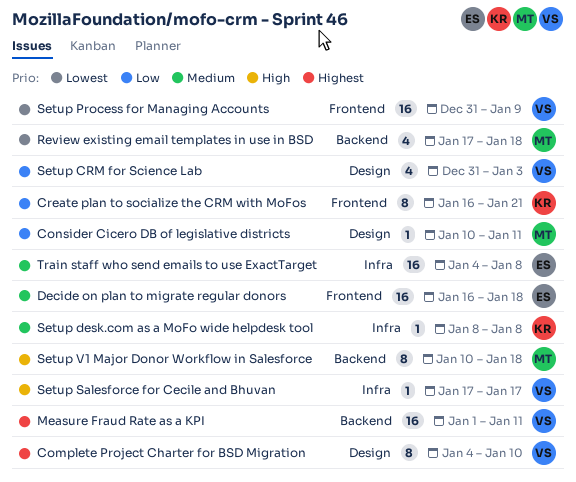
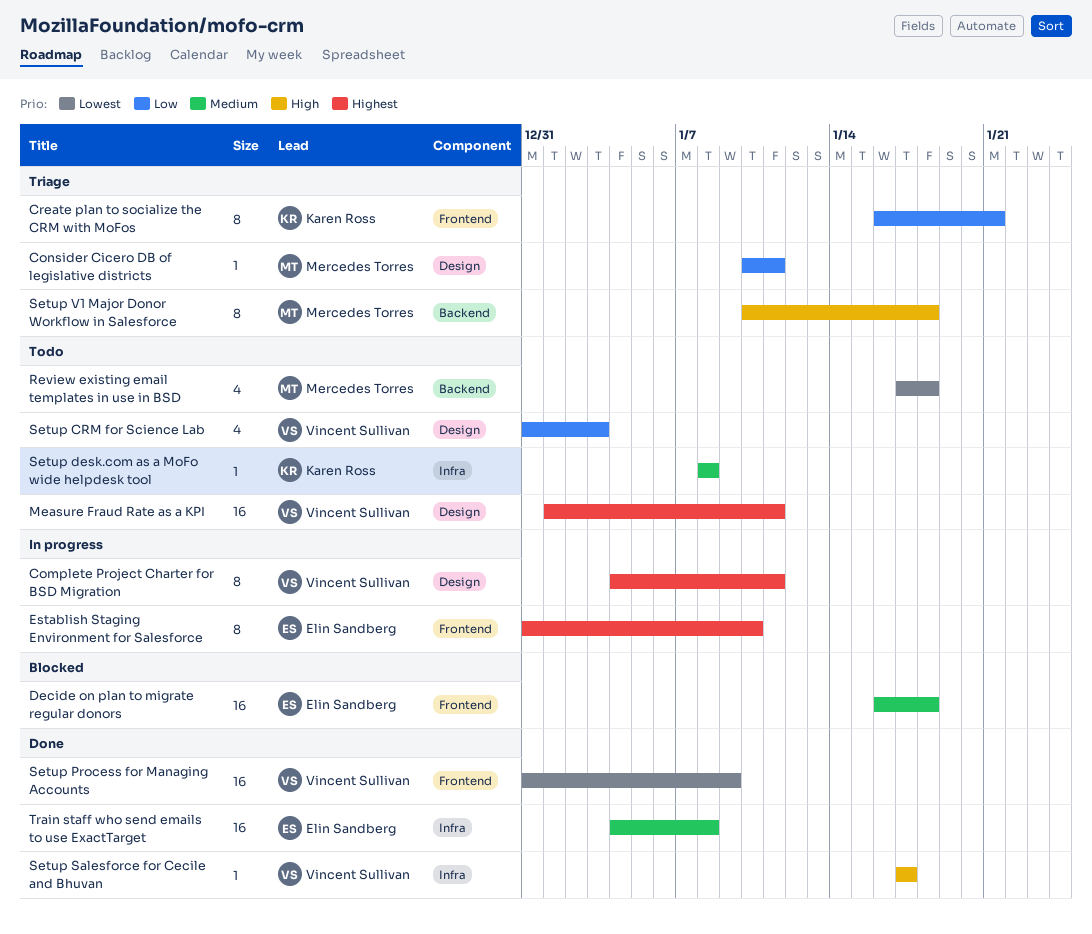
Complete Project Charter for BSD Migration, due: Jan 10 -> Jan 11
Establish Staging Environment for Salesforce: none -> present
Measure Fraud Rate as a KPI, label: Backend -> Design

